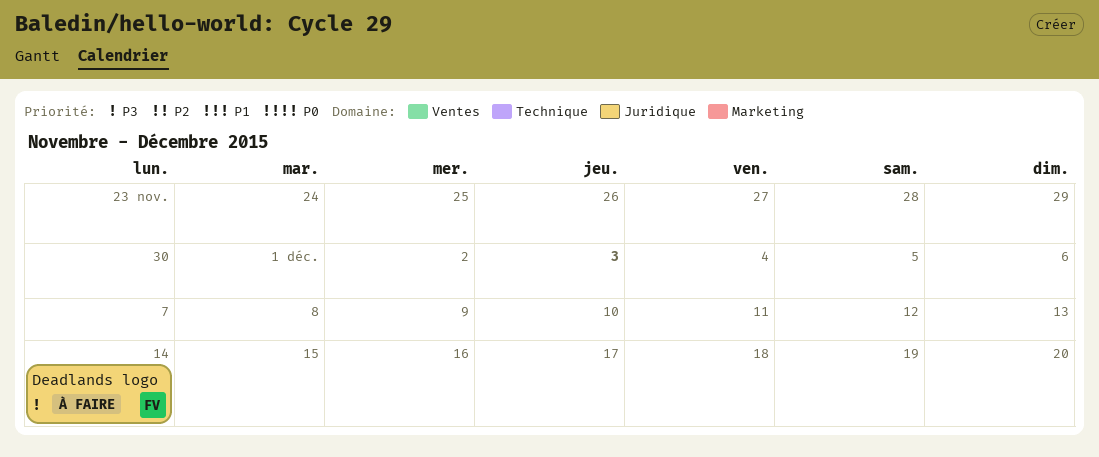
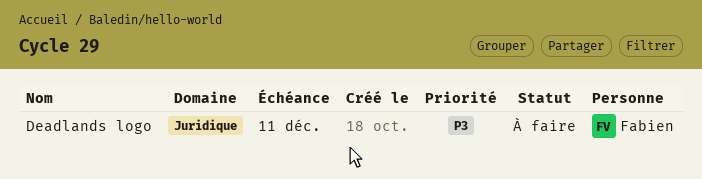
Deadlands logo, due: Dec 14 -> Dec 11

